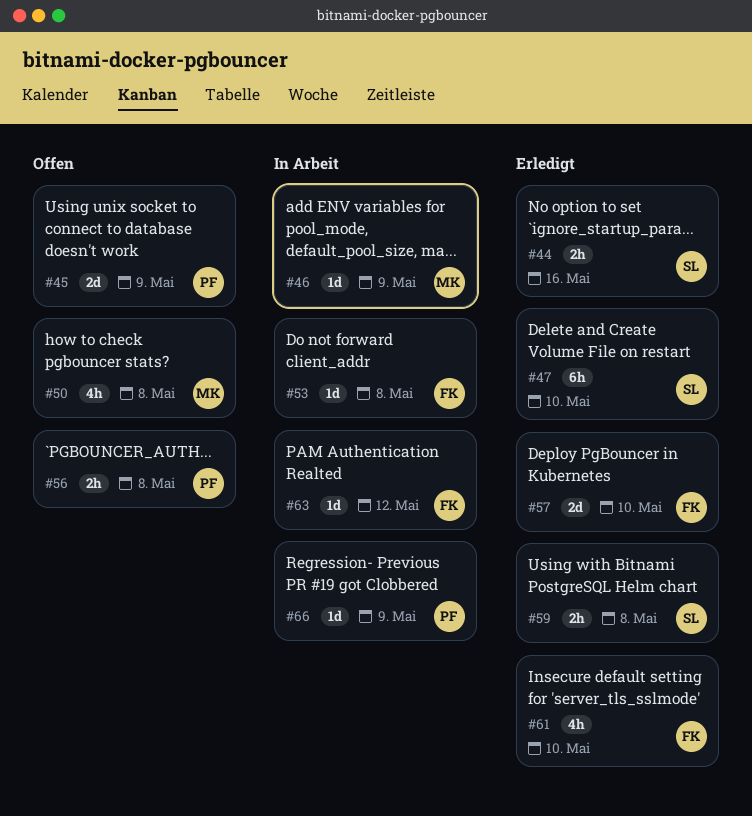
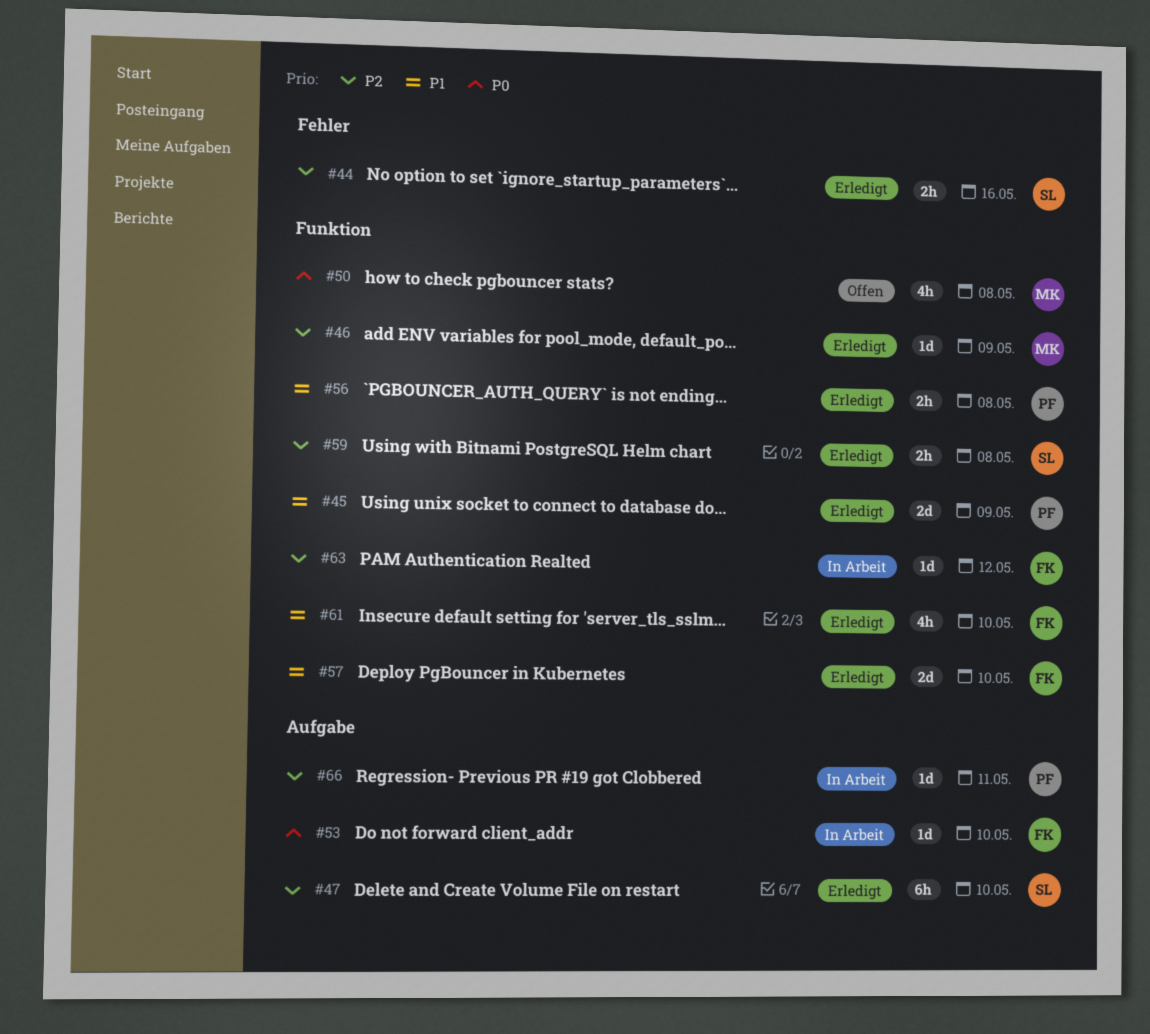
#45, status: Offen -> Erledigt
#46, status: In Arbeit -> Erledigt
#53, due: May 8 -> May 10
#56, status: Offen -> Erledigt
#66, due: May 9 -> May 11

